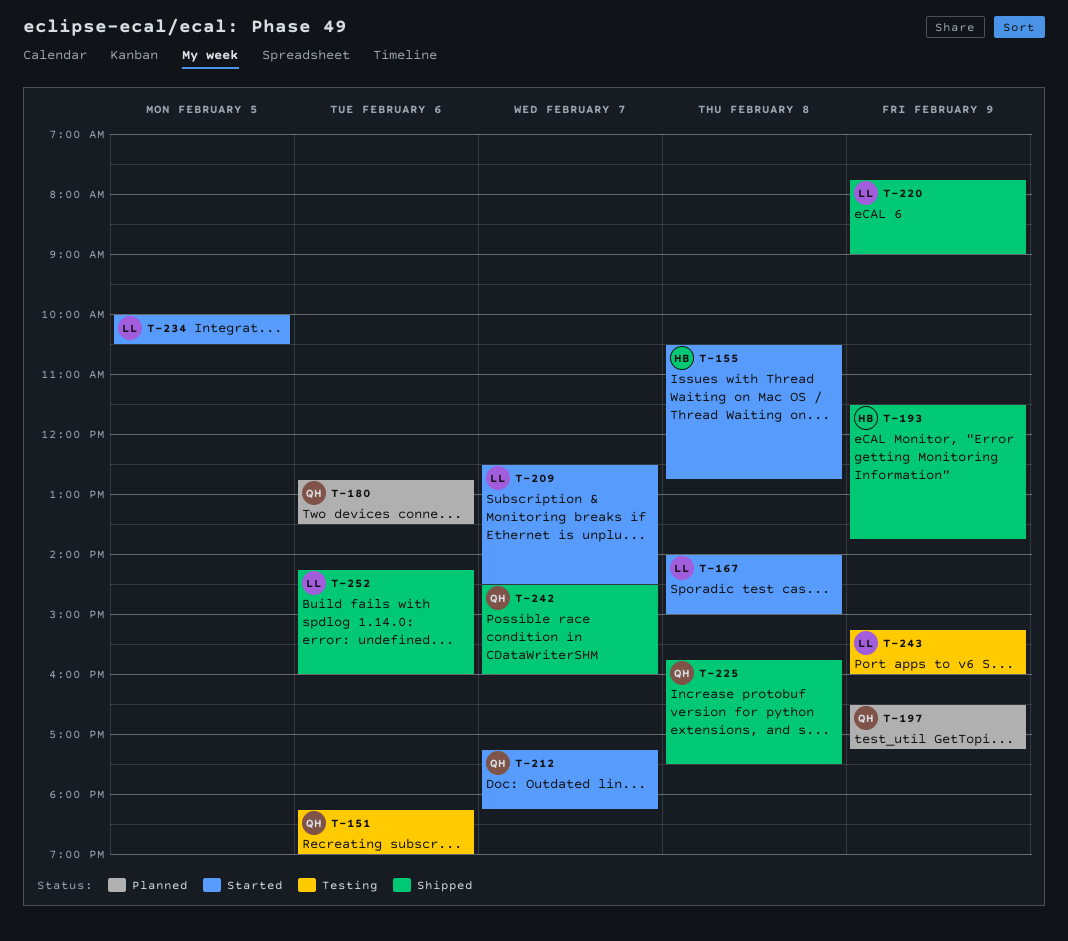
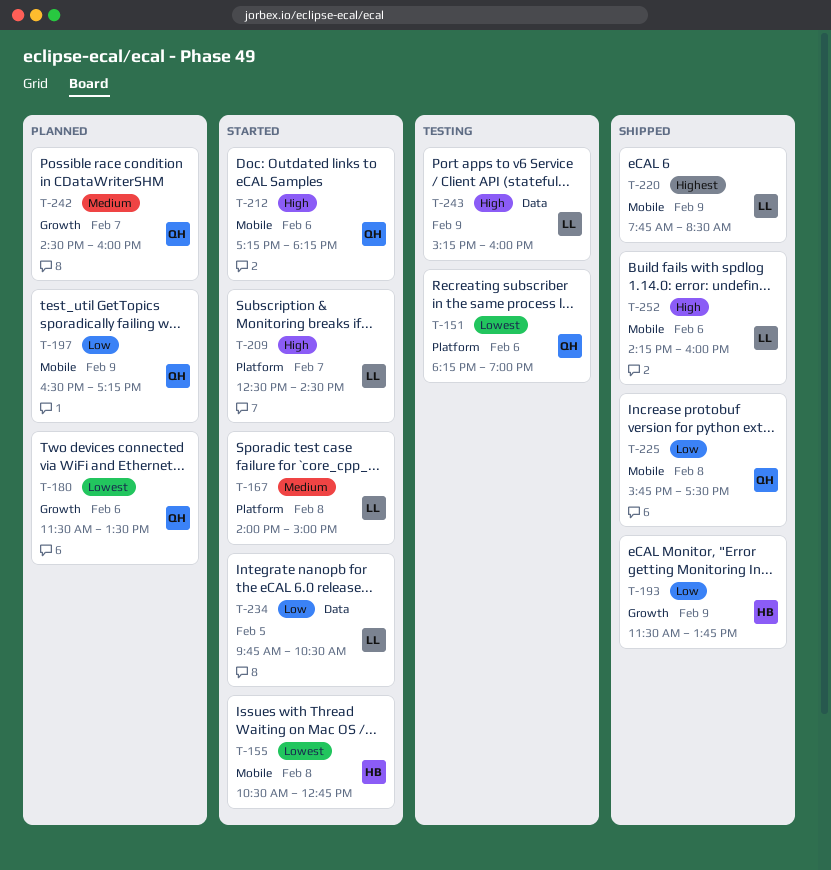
T-180, begins: 12:45 -> 11:30
T-212, day: Feb 7 -> Feb 6
T-220, ends: 09:00 -> 08:30
T-234, begins: 10:00 -> 09:45
T-242, status: Shipped -> Planned

